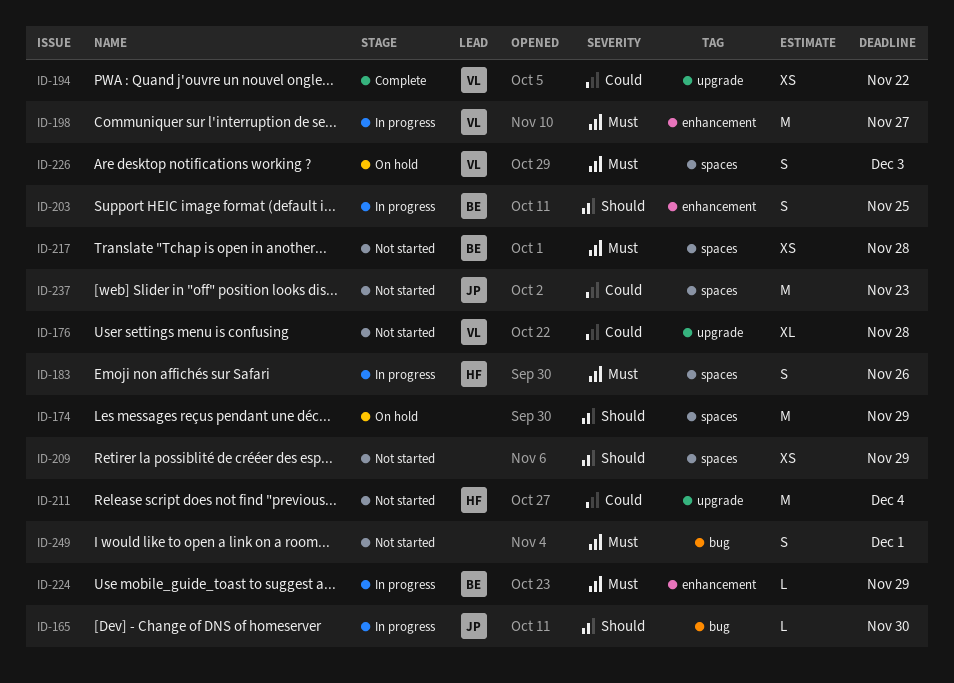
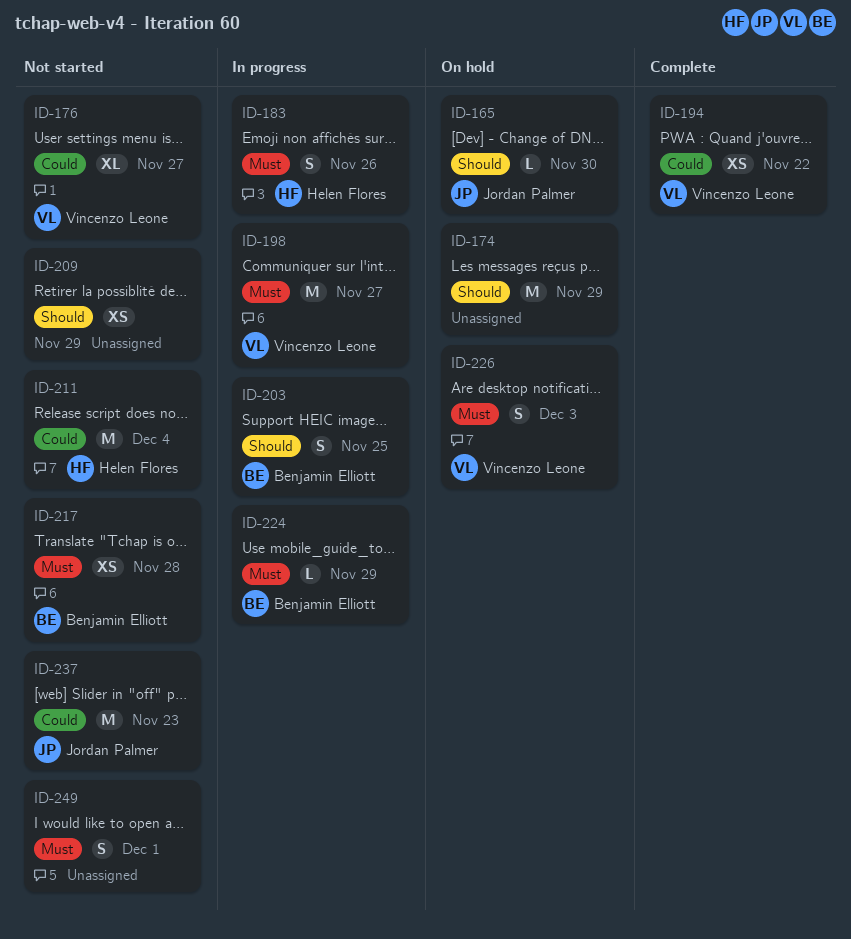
ID-165, status: In progress -> On hold
ID-176, due: Nov 28 -> Nov 27

